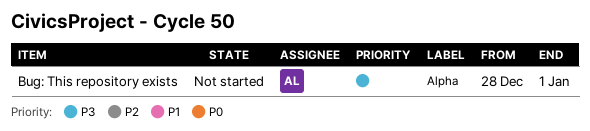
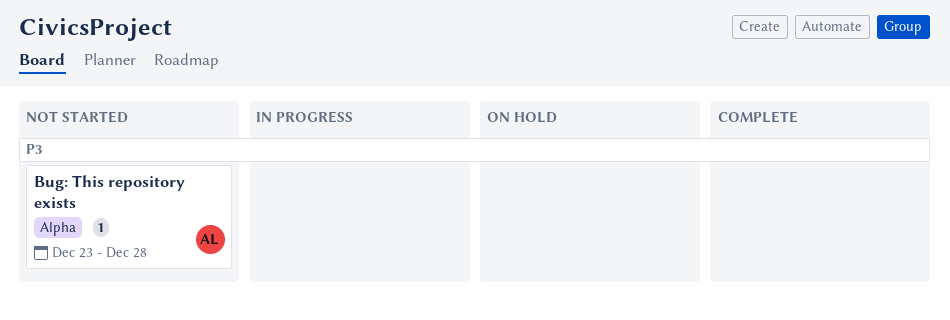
Bug: This repository exists, start: Dec 28 -> Dec 23
Bug: This repository exists, due: Jan 1 -> Dec 28

